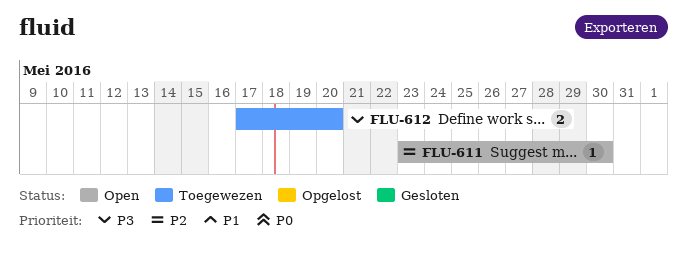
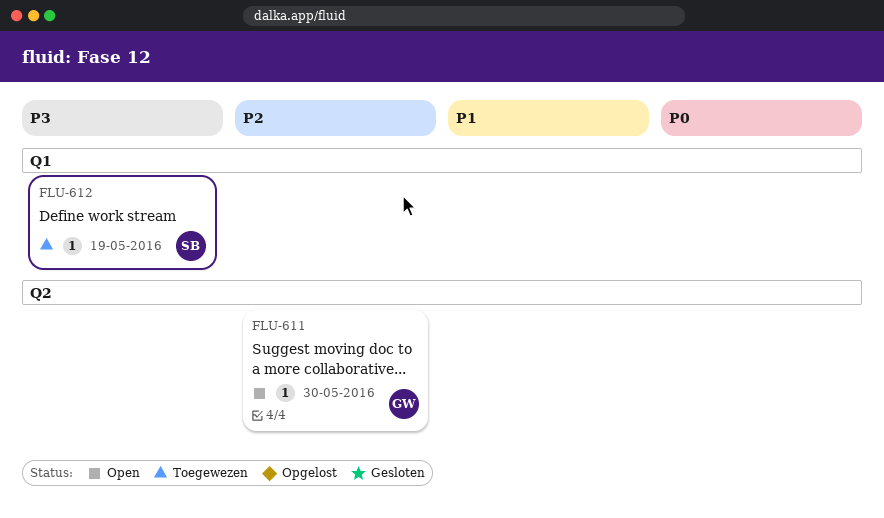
FLU-612, estimate: 2 -> 1
FLU-612, due: May 20 -> May 19

